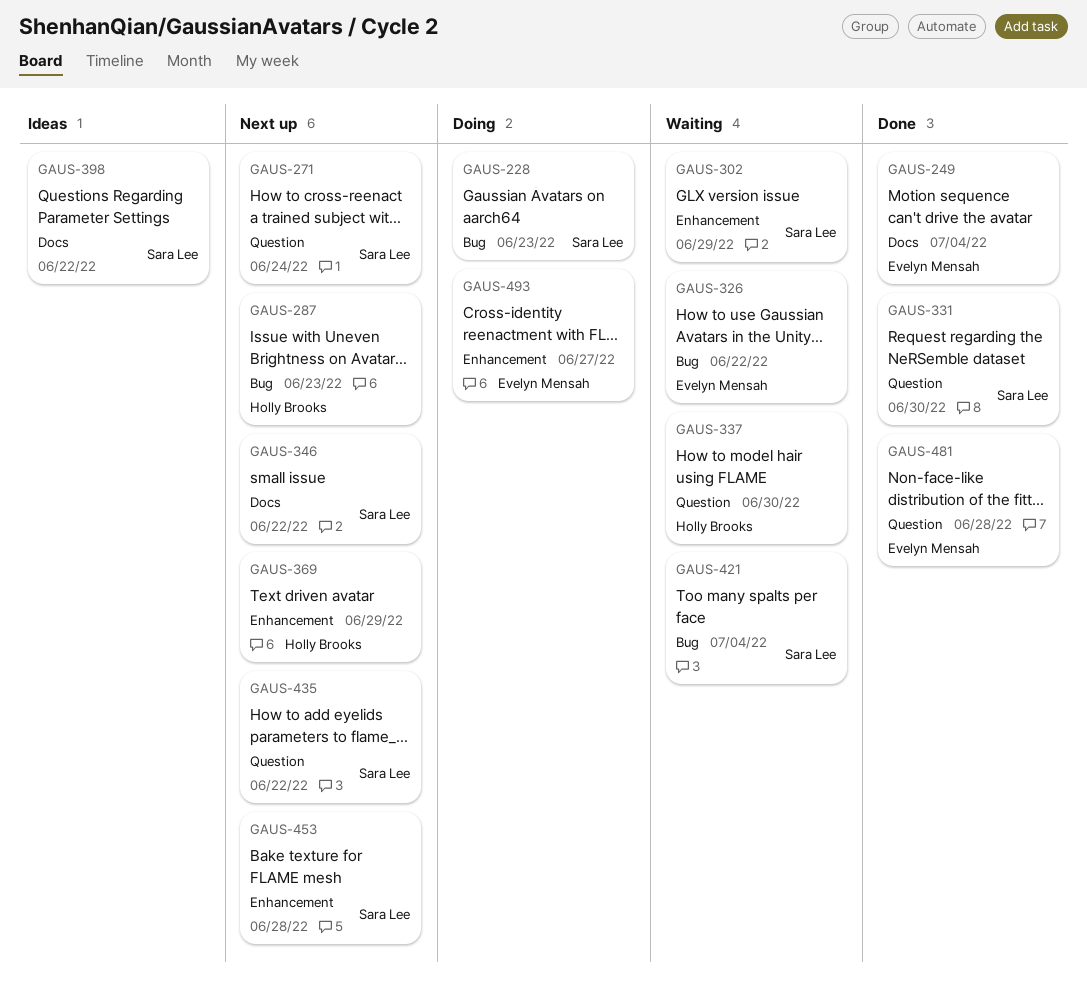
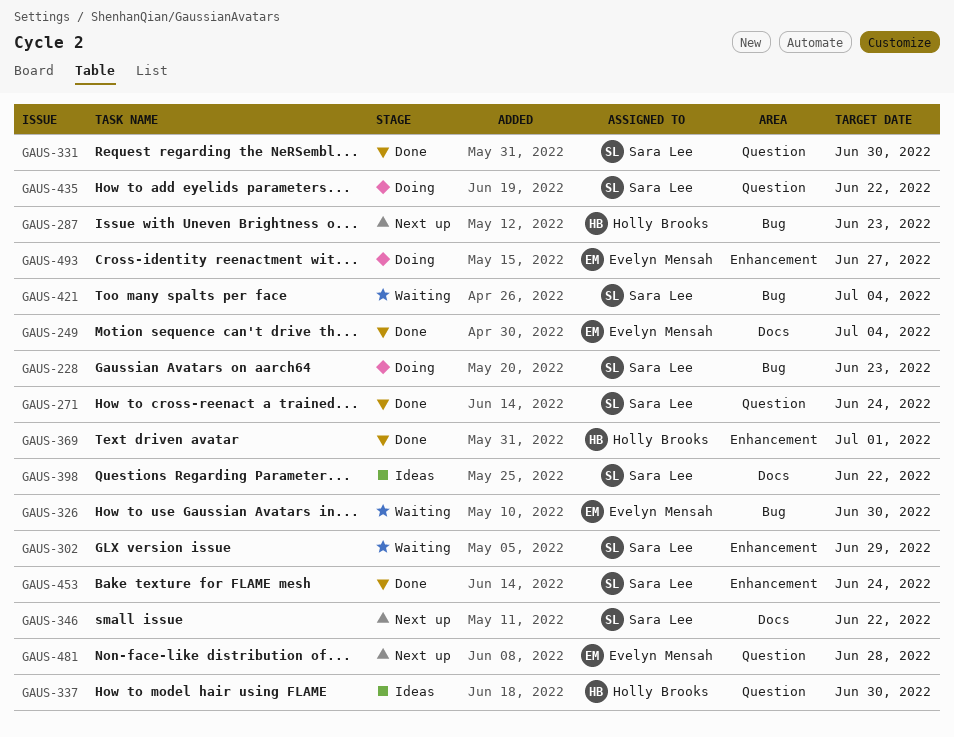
GAUS-271, status: Next up -> Done
GAUS-326, due: Jun 22 -> Jun 30
GAUS-337, status: Waiting -> Ideas
GAUS-369, status: Next up -> Done
GAUS-369, due: Jun 29 -> Jul 1
GAUS-435, status: Next up -> Doing
GAUS-453, status: Next up -> Done
GAUS-453, due: Jun 28 -> Jun 24
GAUS-481, status: Done -> Next up

